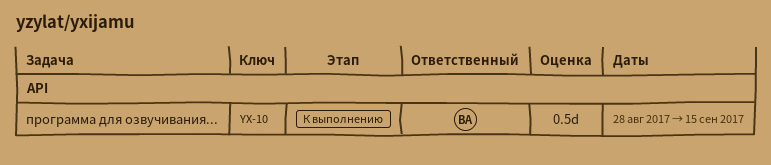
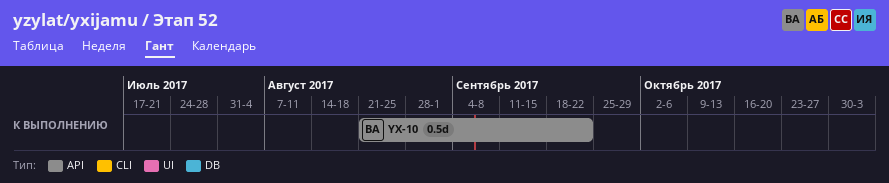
YX-10, start: Aug 28 -> Aug 21
YX-10, due: Sep 15 -> Sep 22

